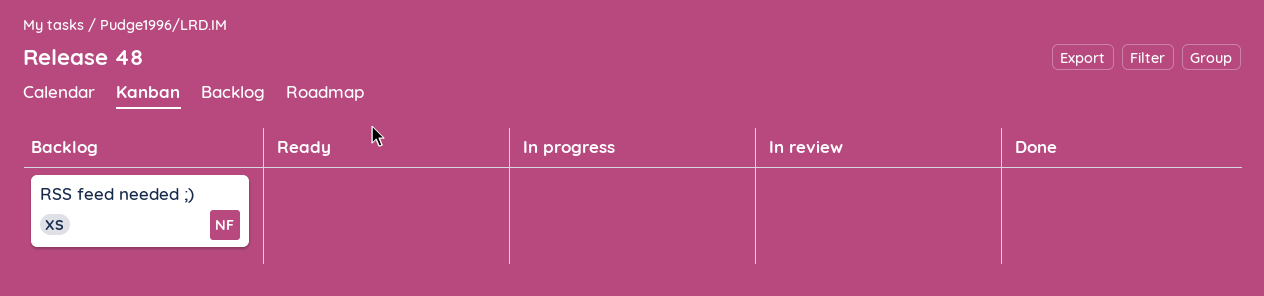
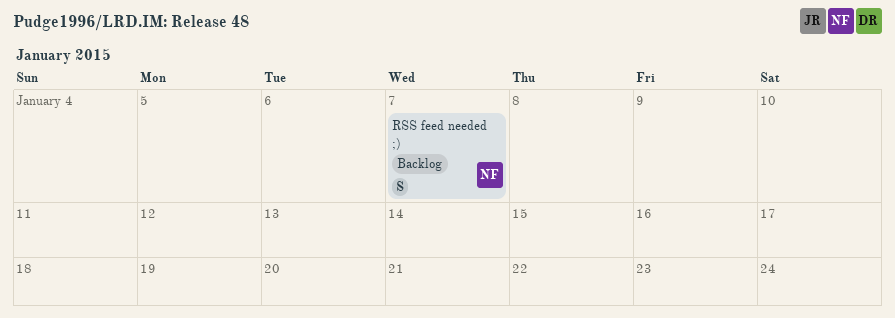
RSS feed needed ;), estimate: XS -> S

